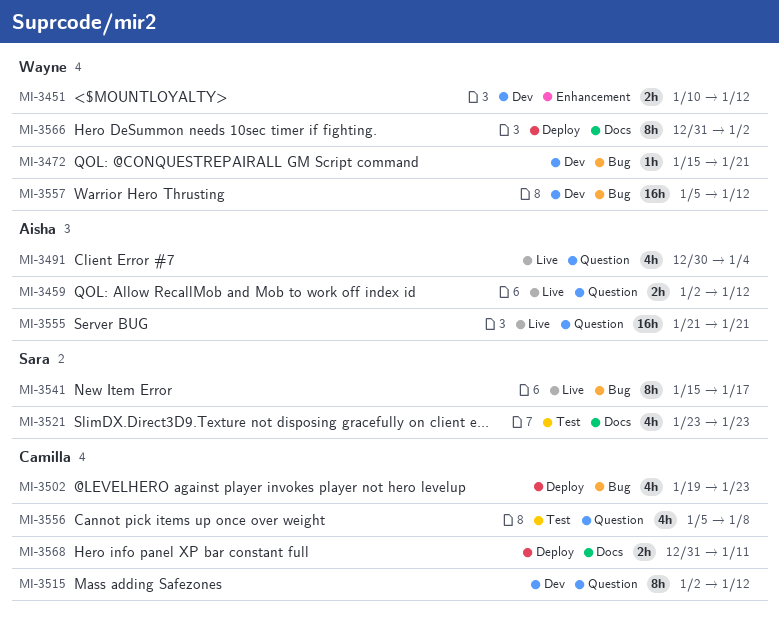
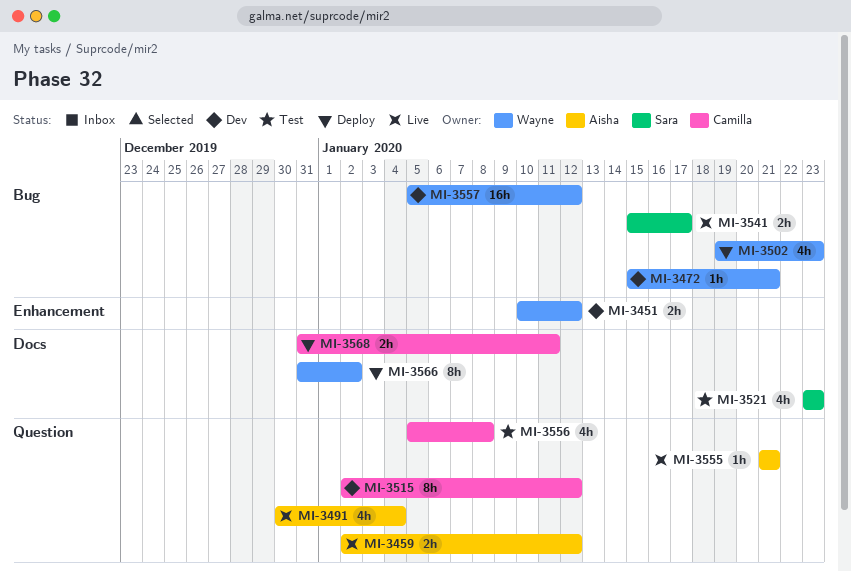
MI-3502, owner: Camilla -> Wayne
MI-3541, estimate: 8h -> 2h
MI-3555, estimate: 16h -> 1h

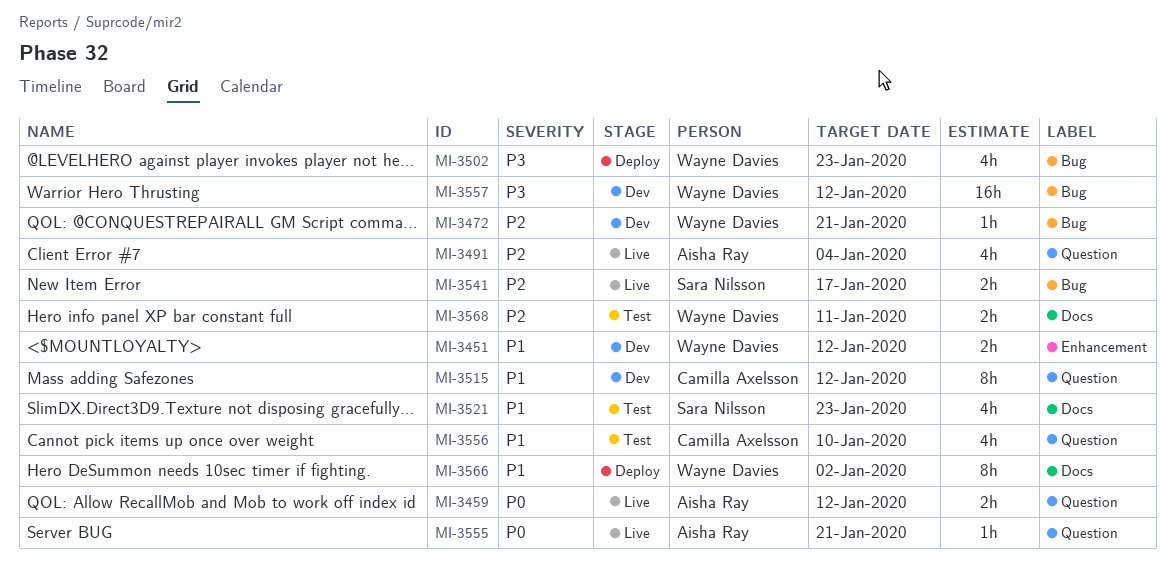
MI-3556, due: Jan 8 -> Jan 10
MI-3568, status: Deploy -> Test
MI-3568, owner: Camilla Axelsson -> Wayne Davies

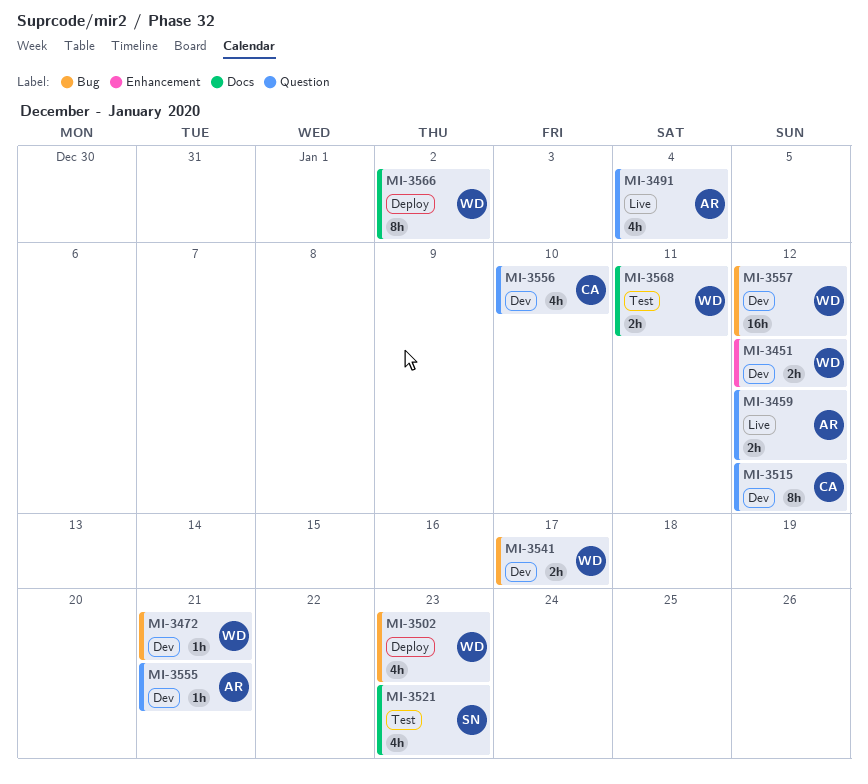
MI-3541, status: Live -> Dev
MI-3541, owner: Sara Nilsson -> Wayne Davies
MI-3555, status: Live -> Dev
MI-3556, status: Test -> Dev

